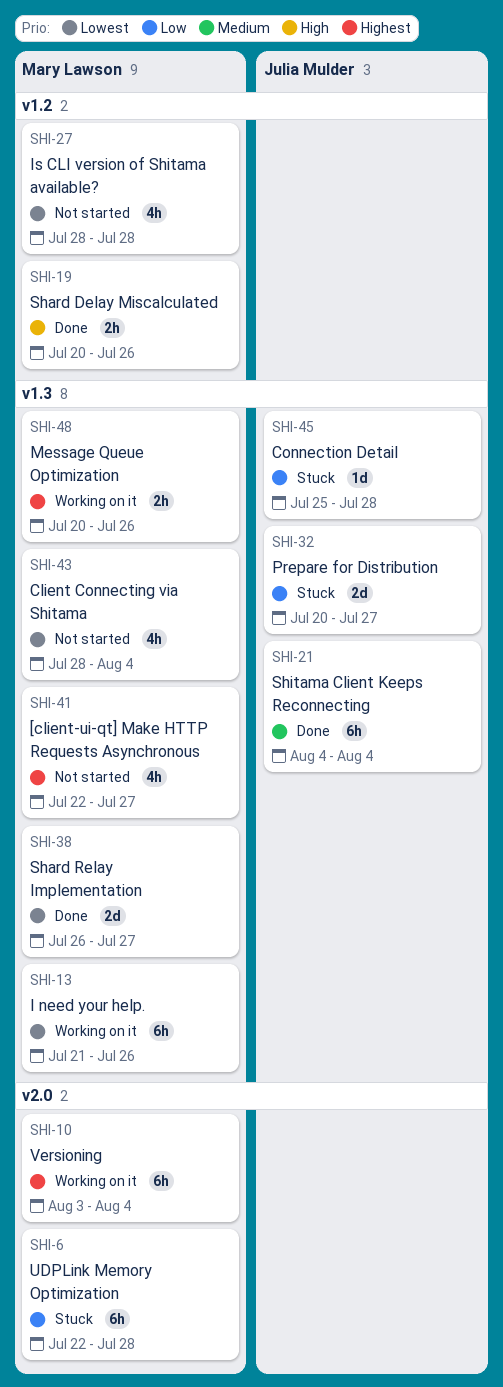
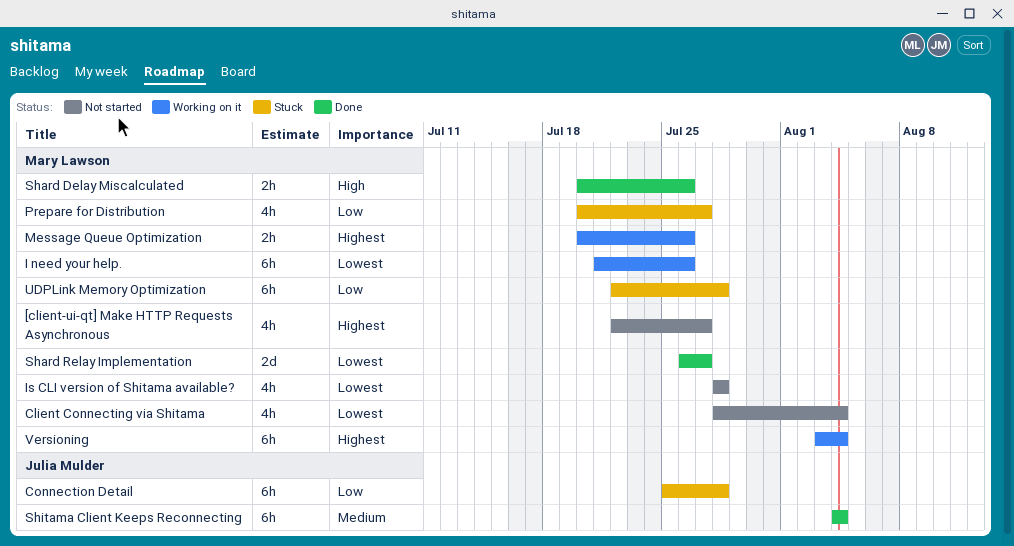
Connection Detail, estimate: 1d -> 6h
Prepare for Distribution, owner: Julia Mulder -> Mary Lawson
Prepare for Distribution, estimate: 2d -> 4h

